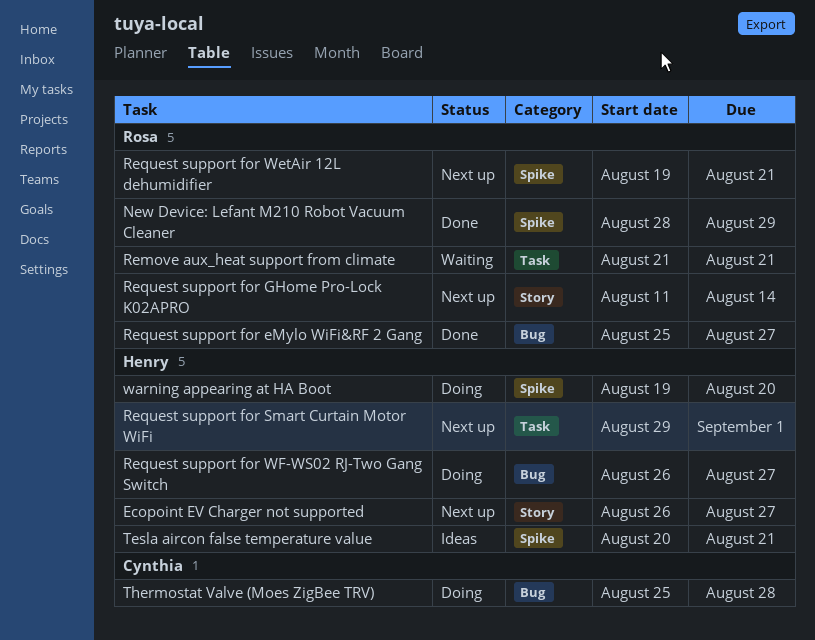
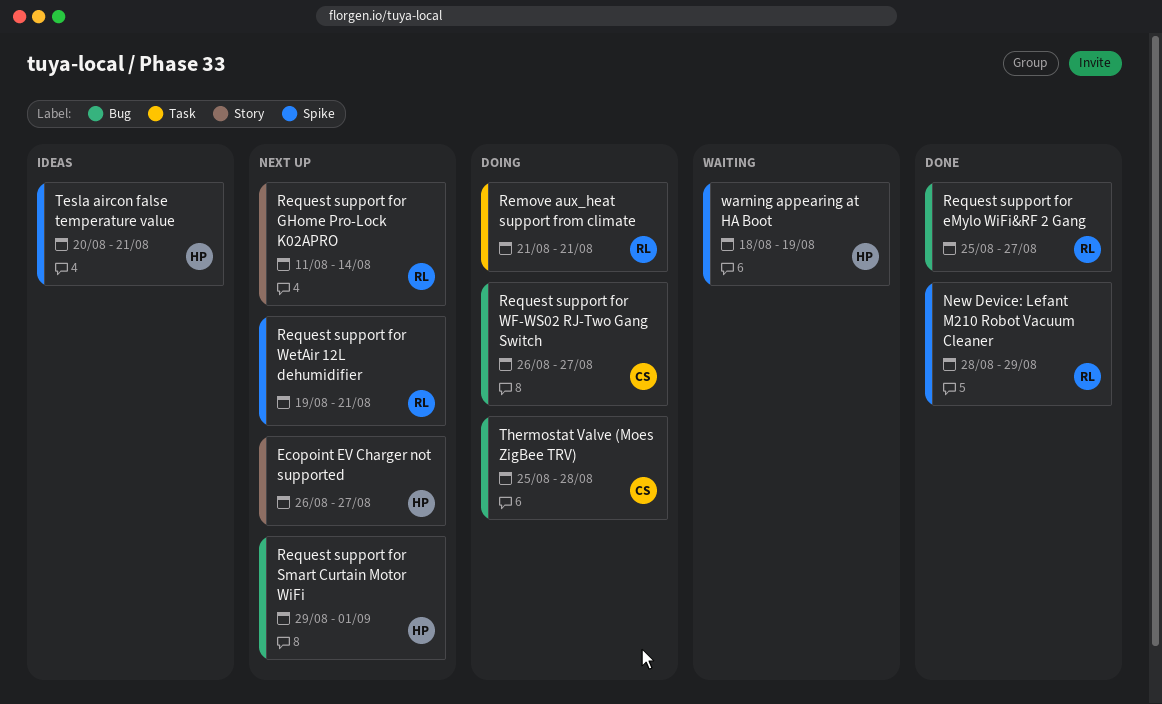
Remove aux_heat support from climate, status: Waiting -> Doing
Request support for Smart Curtain Motor WiFi, label: Task -> Bug
Request support for WF-WS02 RJ-Two Gang Switch, owner: Henry -> Cynthia
warning appearing at HA Boot, status: Doing -> Waiting
warning appearing at HA Boot, start: Aug 19 -> Aug 18
warning appearing at HA Boot, due: Aug 20 -> Aug 19

